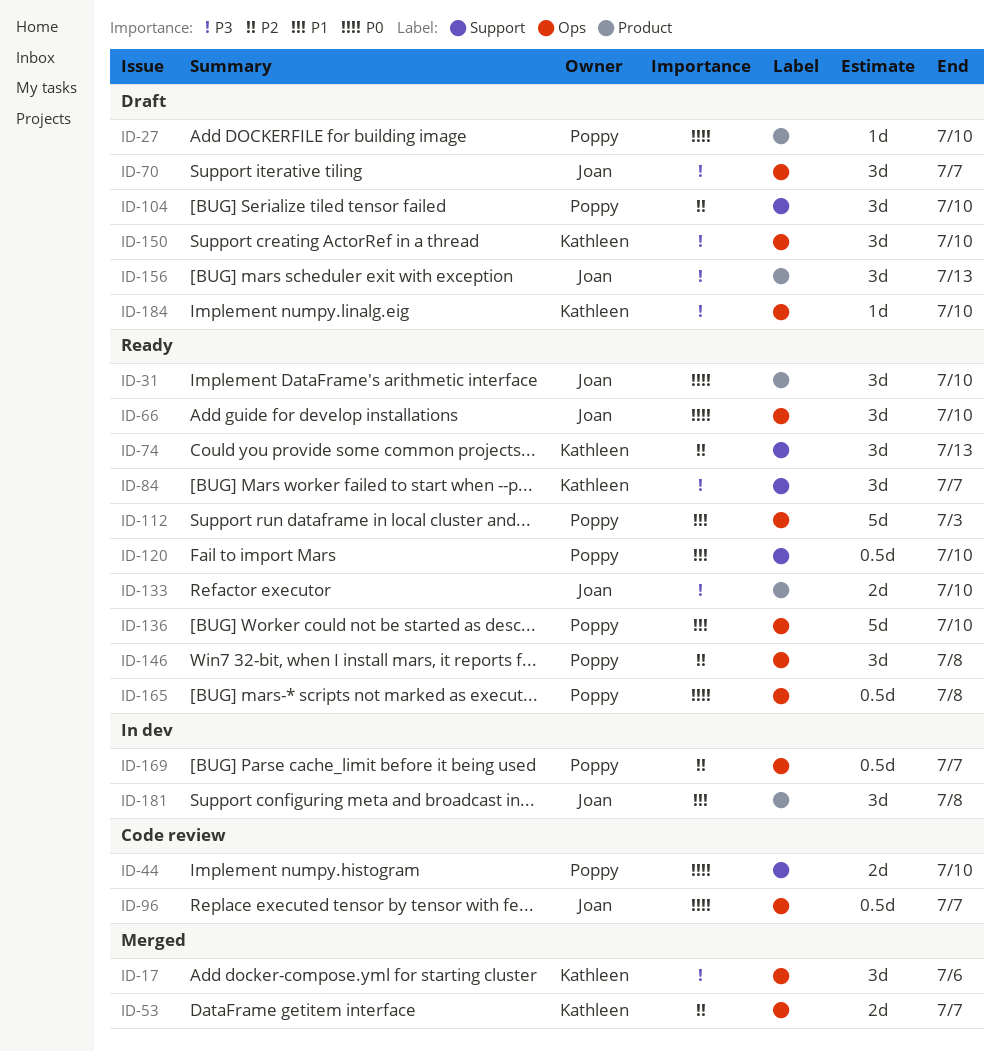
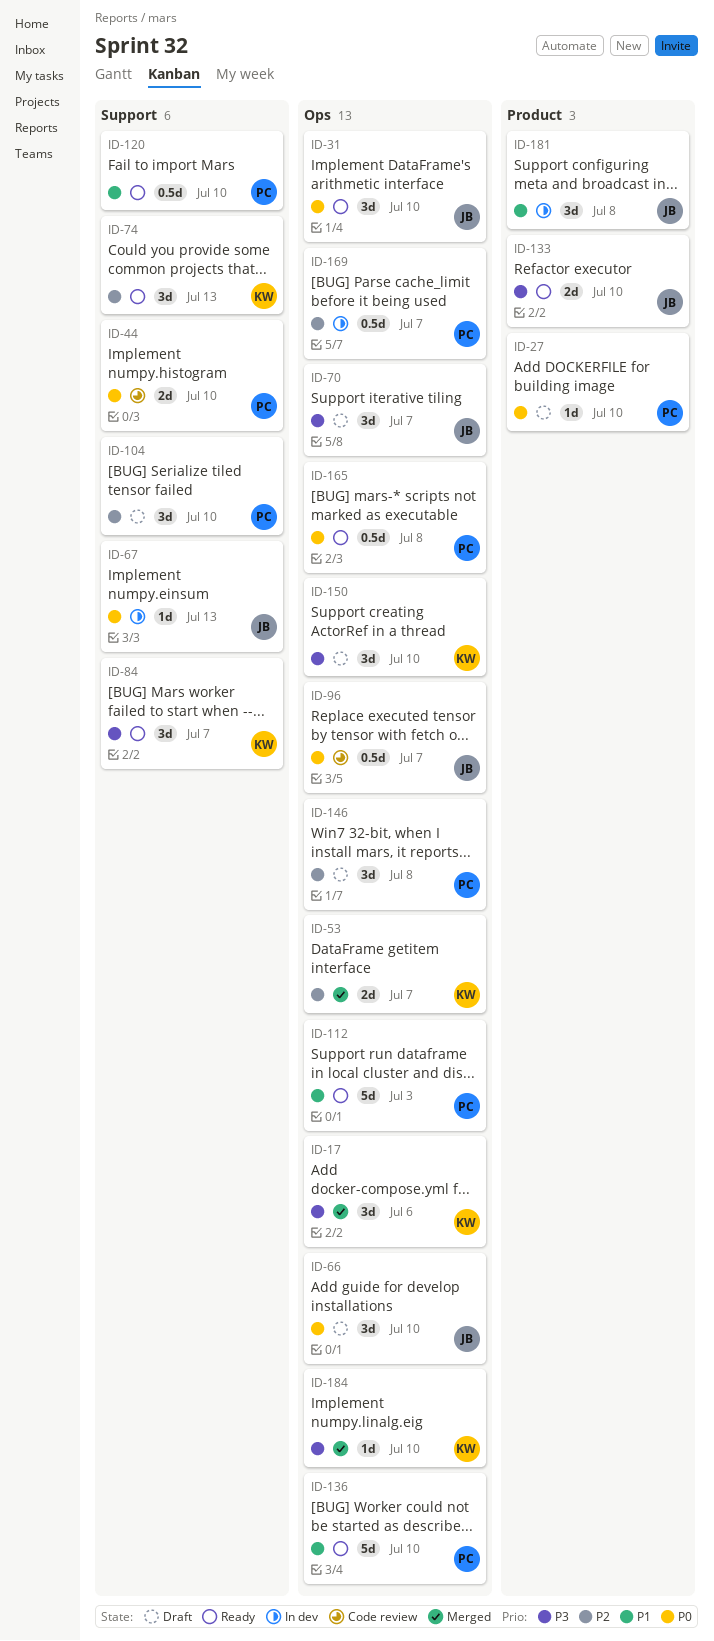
ID-31, label: Product -> Ops
ID-66, status: Ready -> Draft
ID-67: none -> present
ID-146, status: Ready -> Draft
ID-156: present -> none
ID-184, status: Draft -> Merged

